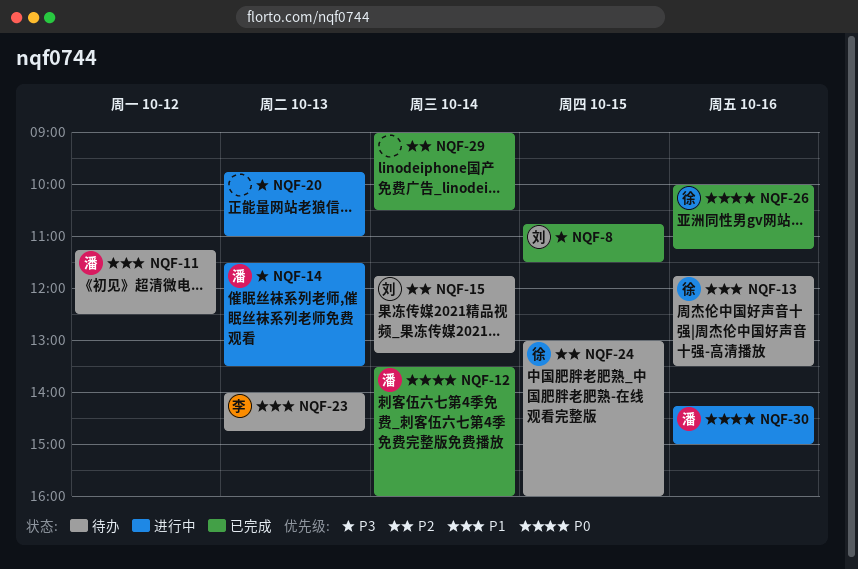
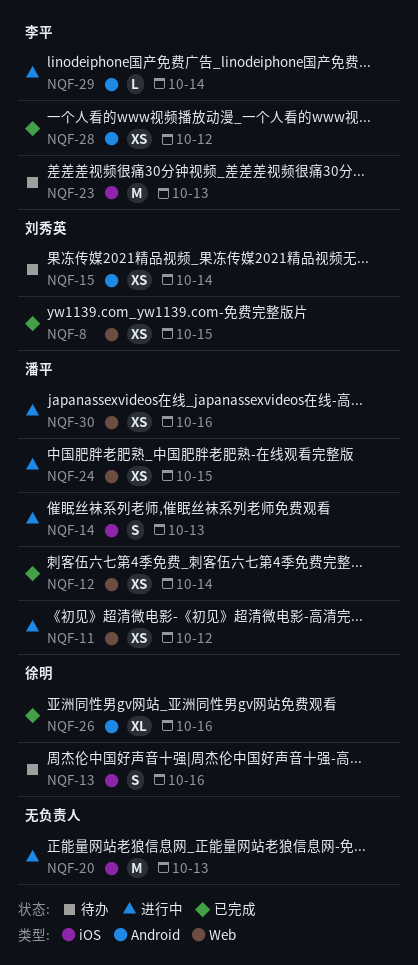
NQF-11, status: 待办 -> 进行中
NQF-24, status: 待办 -> 进行中
NQF-24, owner: 徐明 -> 潘平
NQF-28: none -> present
NQF-29, status: 已完成 -> 进行中
NQF-29, owner: none -> 李平

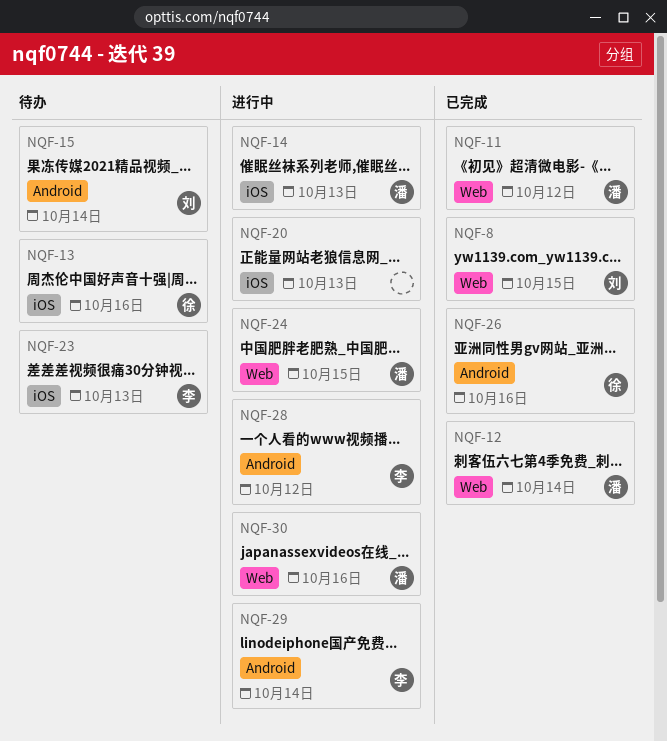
NQF-11, status: 进行中 -> 已完成
NQF-28, status: 已完成 -> 进行中

